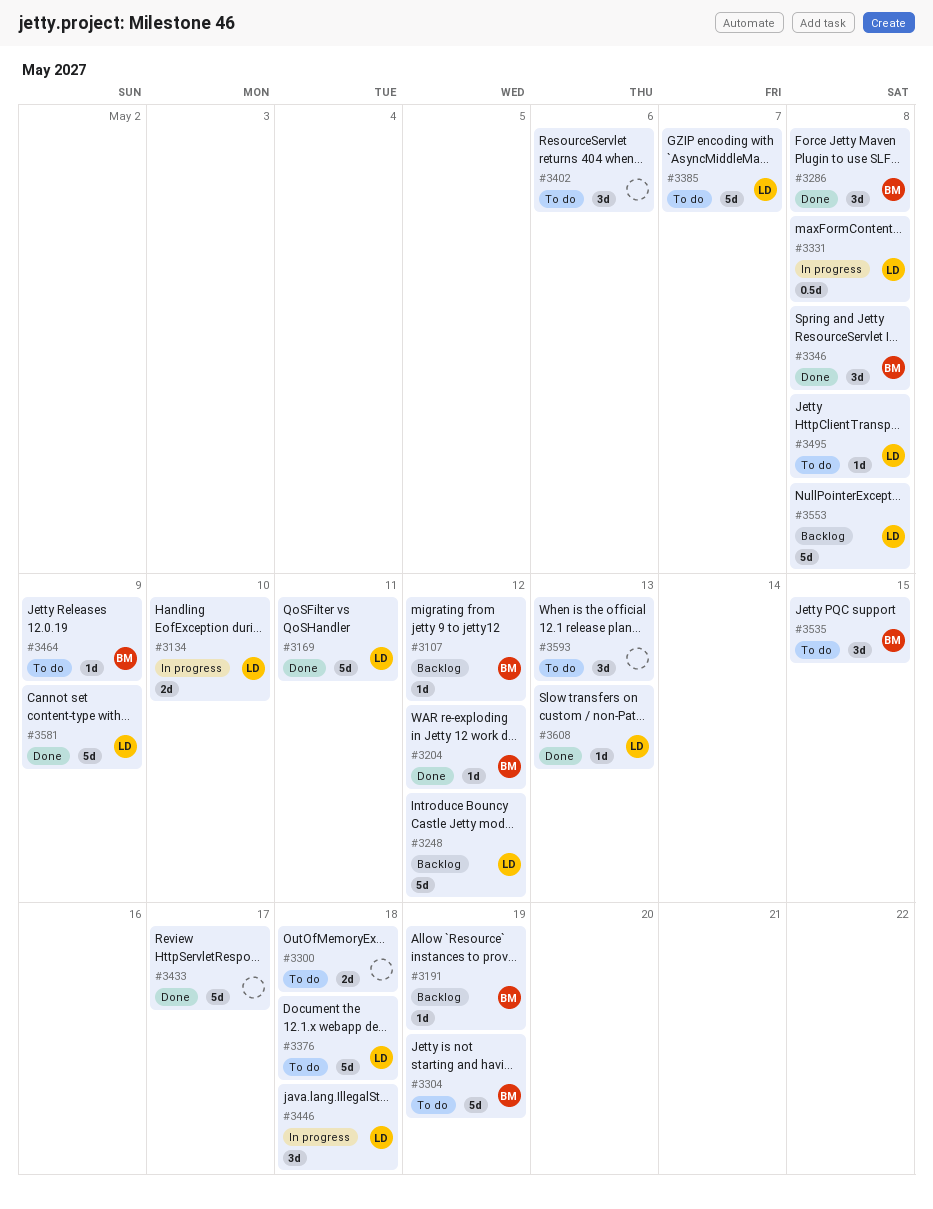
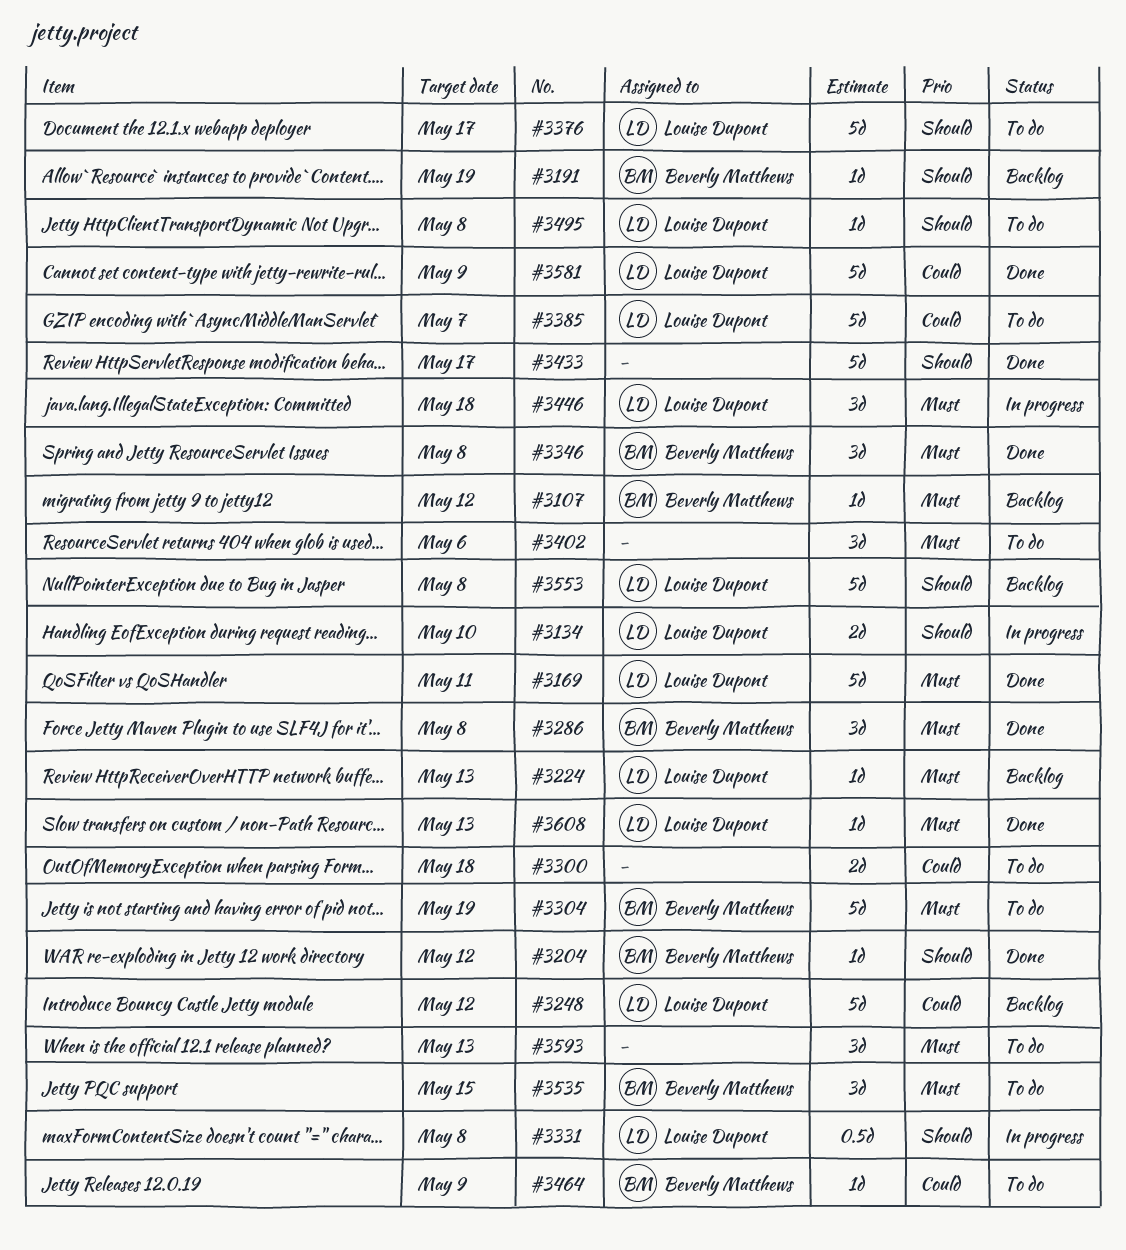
#3224: none -> present
#3376, due: May 18 -> May 17

